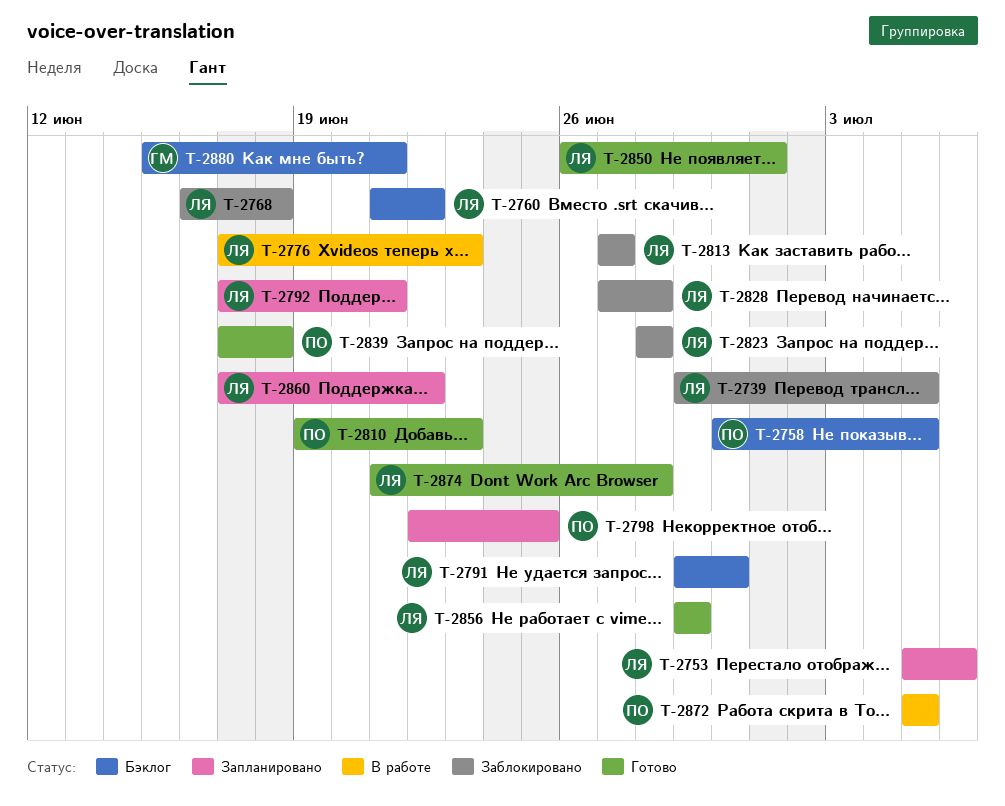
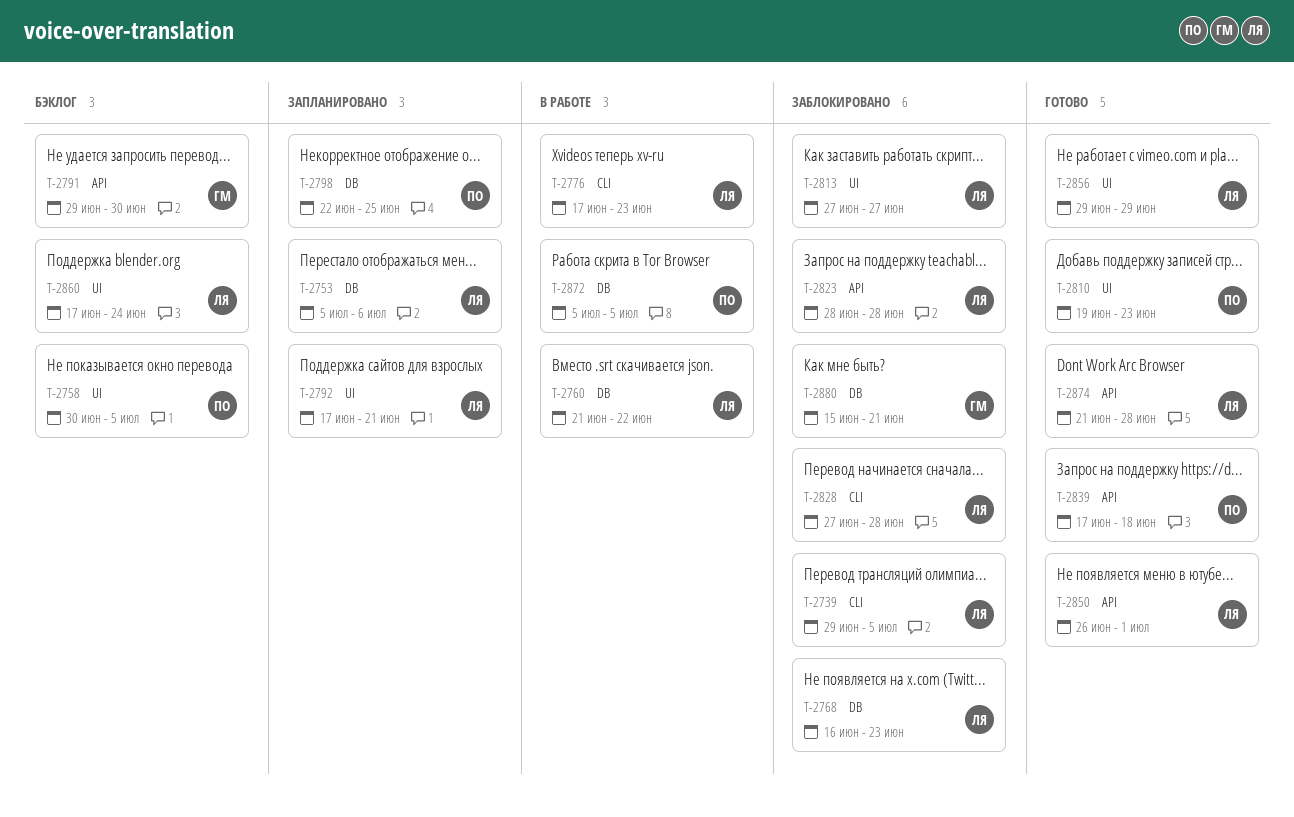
T-2760, status: Бэклог -> В работе
T-2768, due: Jun 18 -> Jun 23
T-2791, owner: ЛЯ -> ГМ
T-2860, status: Запланировано -> Бэклог
T-2860, due: Jun 22 -> Jun 24
T-2880, status: Бэклог -> Заблокировано

